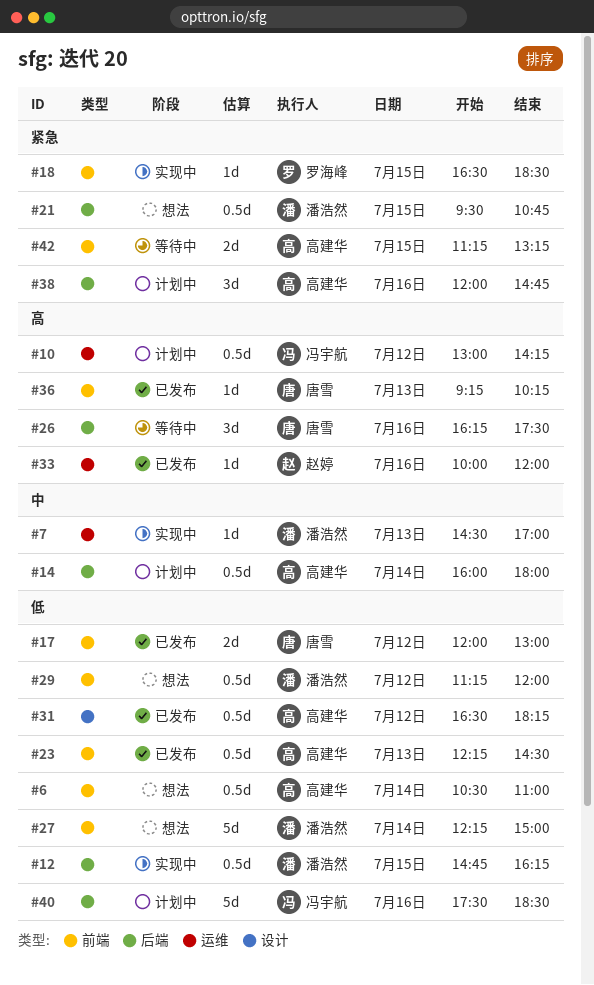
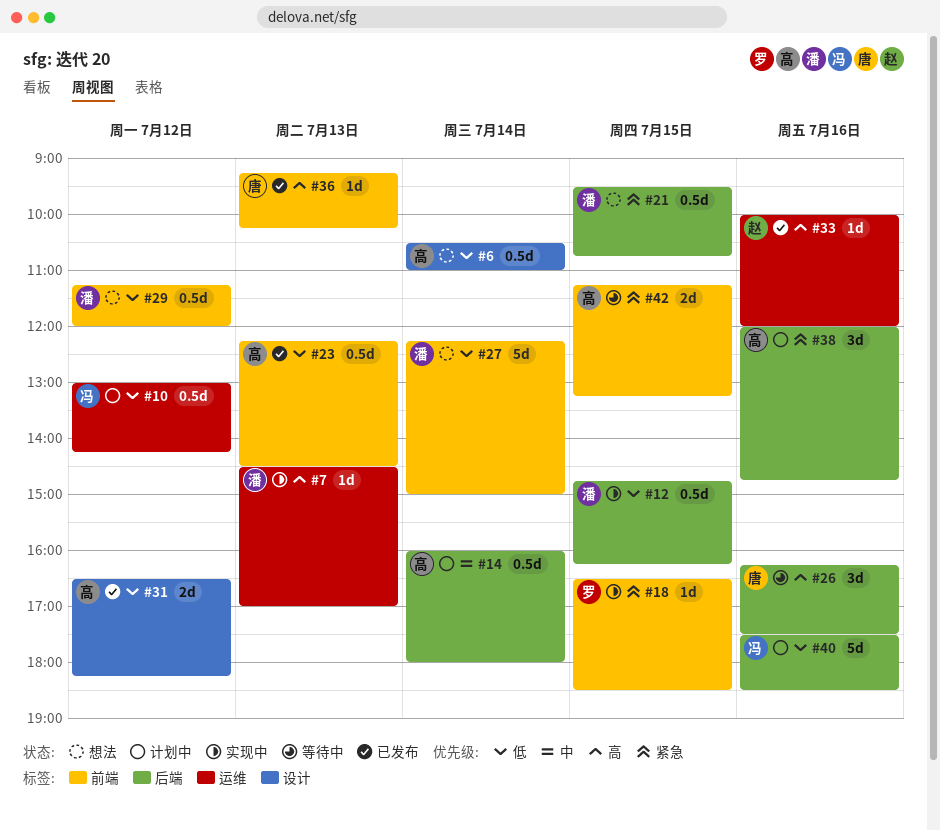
#6, label: 前端 -> 设计
#7, priority: 中 -> 高
#10, priority: 高 -> 低
#17: present -> none
#31, estimate: 0.5d -> 2d

